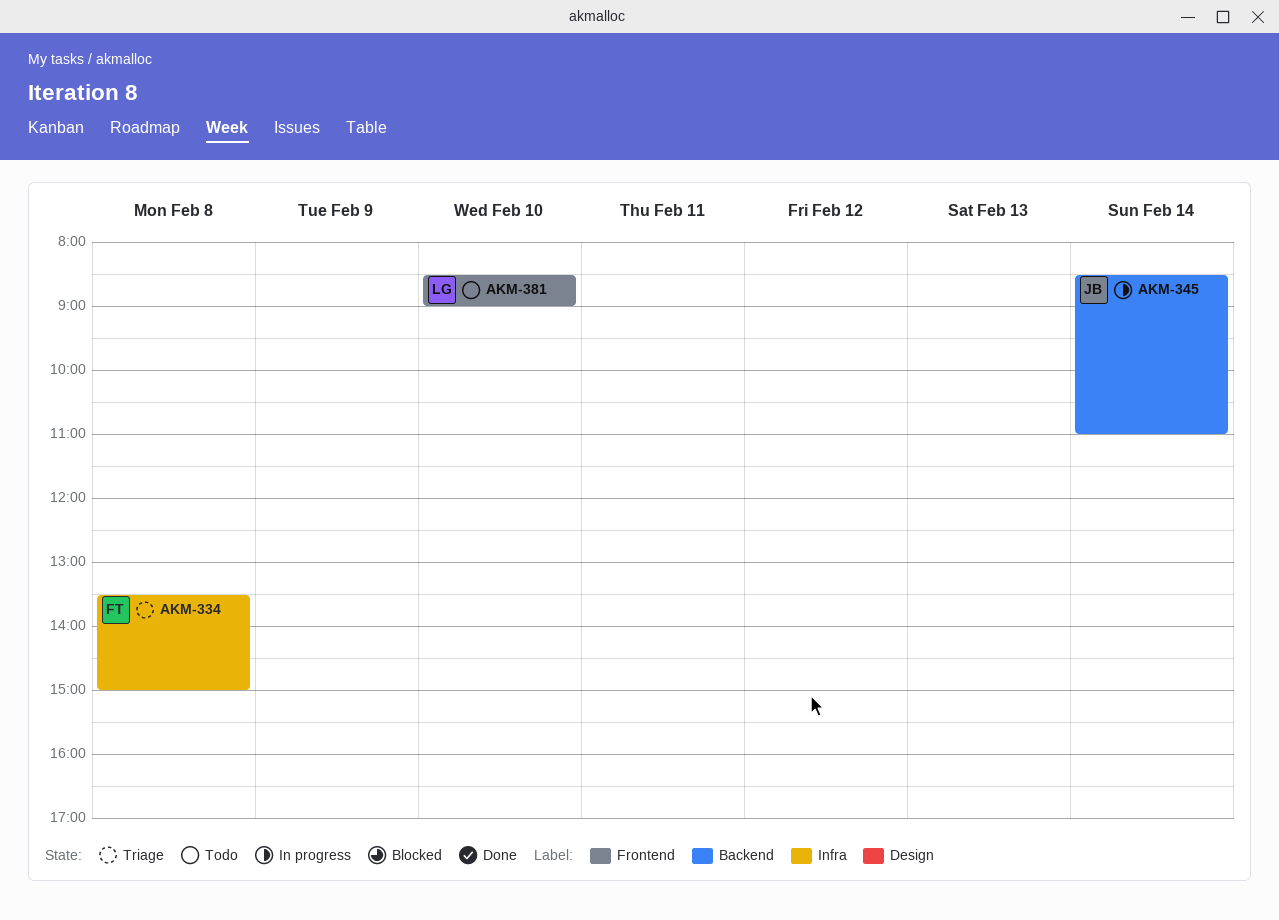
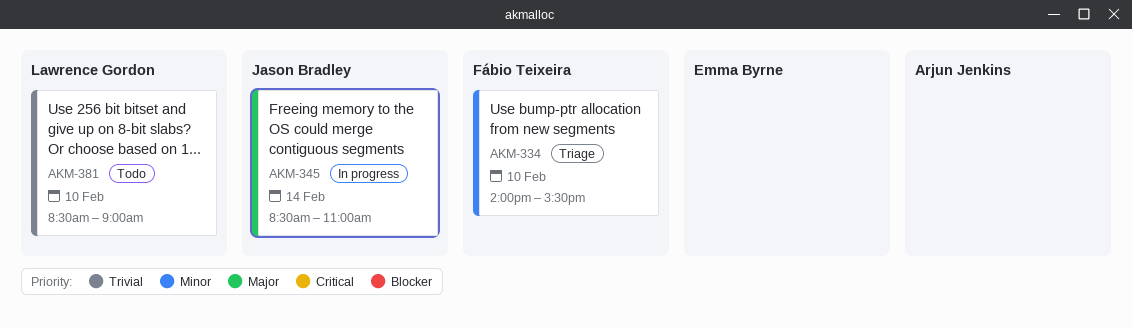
AKM-334, day: Feb 8 -> Feb 10
AKM-334, begins: 13:30 -> 14:00
AKM-334, ends: 15:00 -> 15:30

